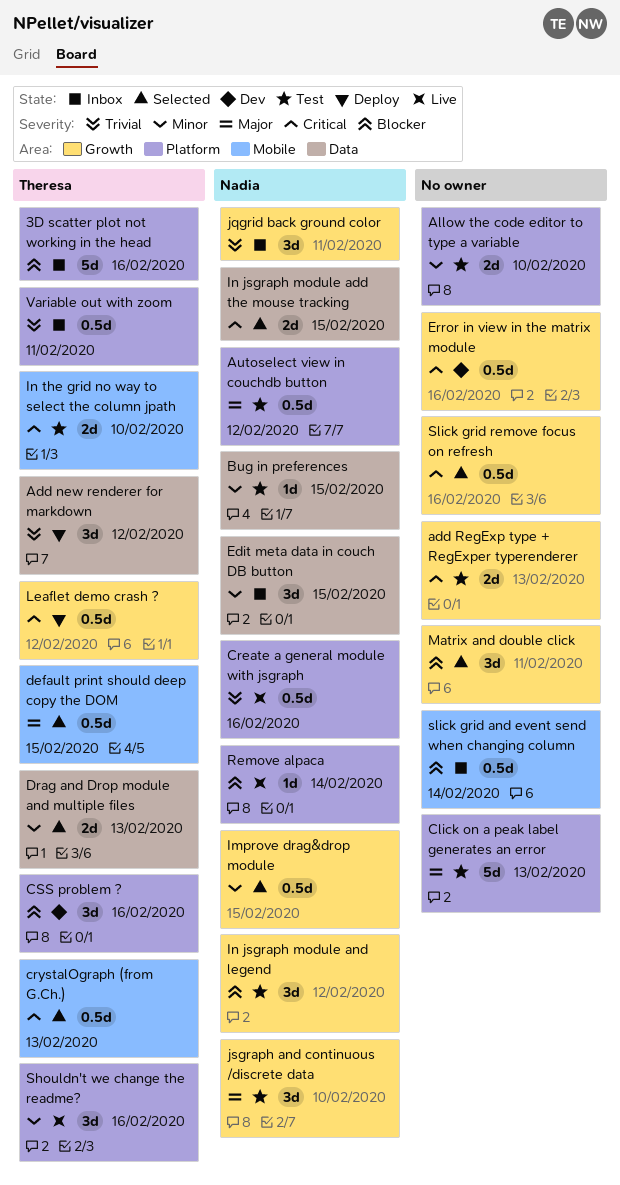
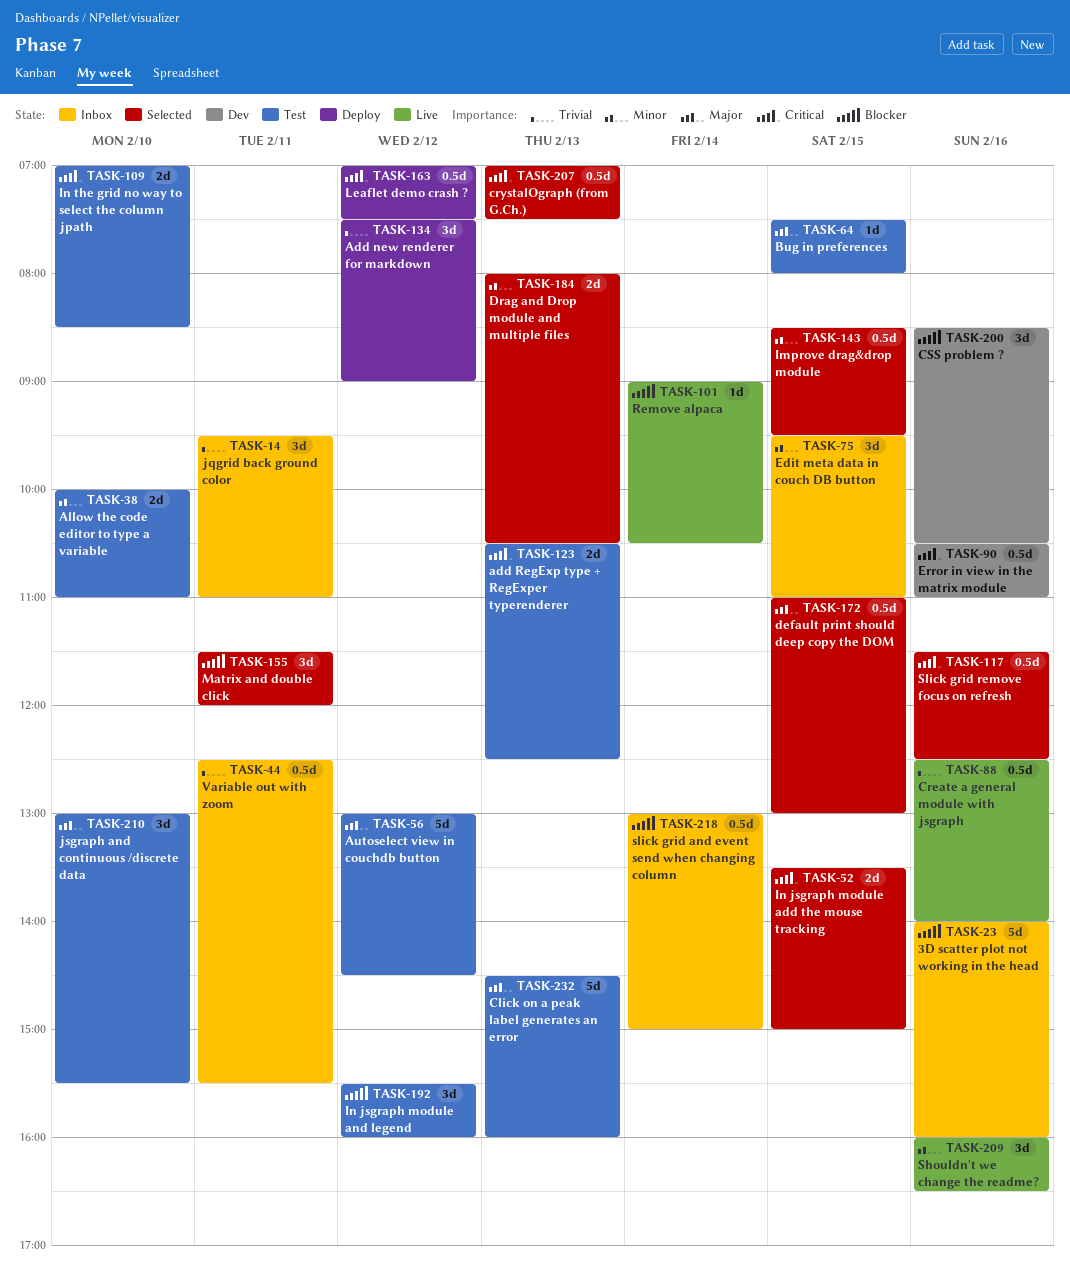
Autoselect view in couchdb button, estimate: 0.5d -> 5d
Bug in preferences, priority: Minor -> Major

